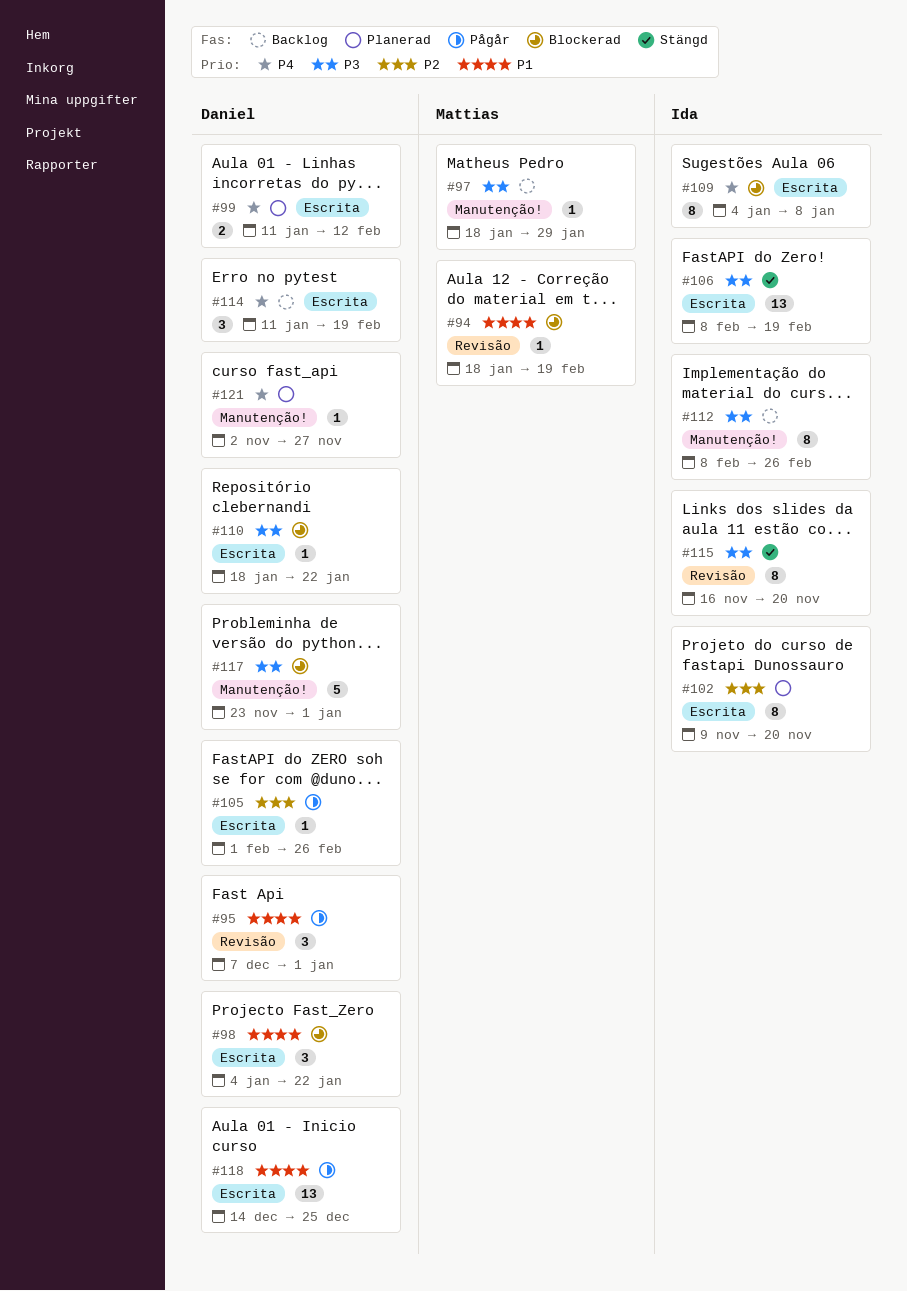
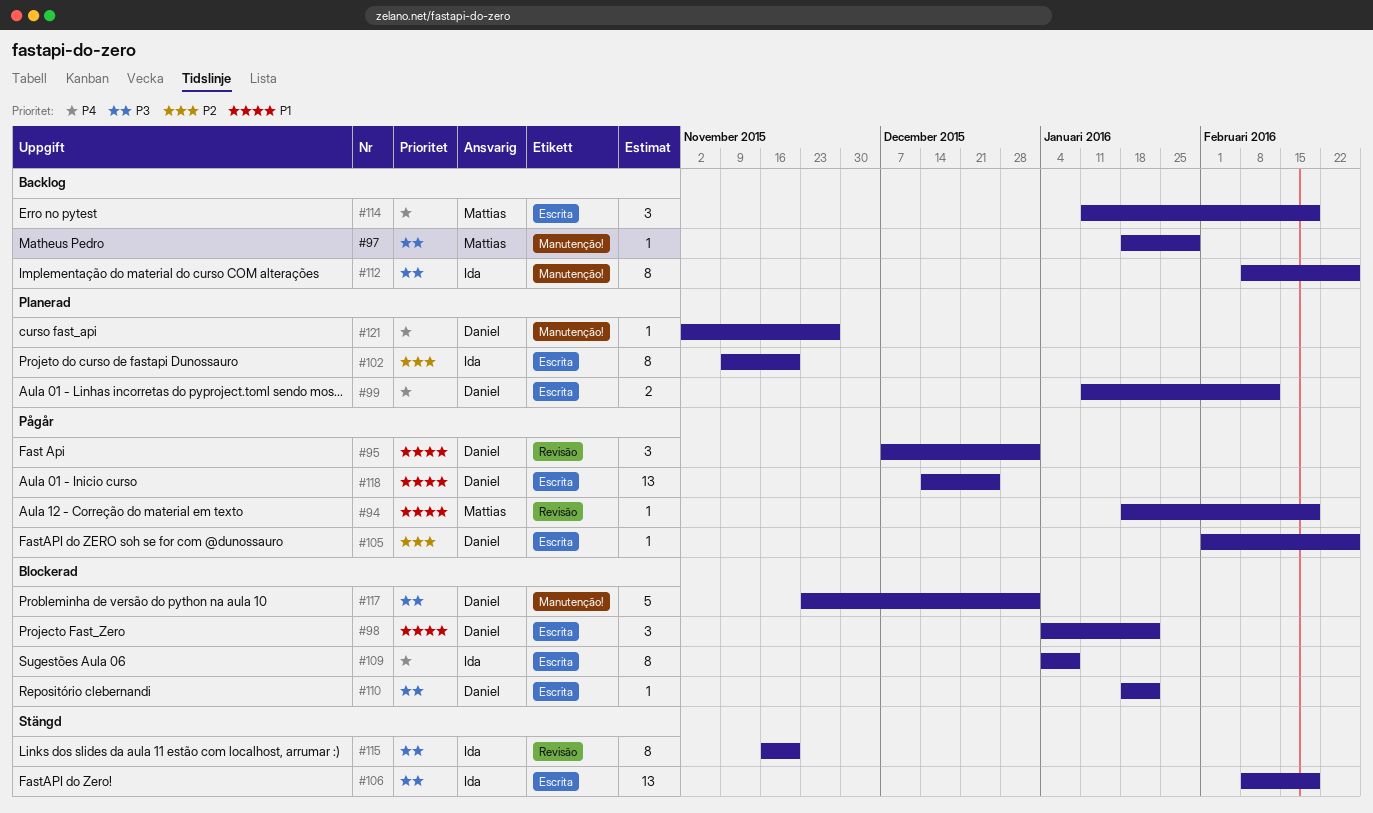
#94, status: Blockerad -> Pågår
#114, owner: Daniel -> Mattias

